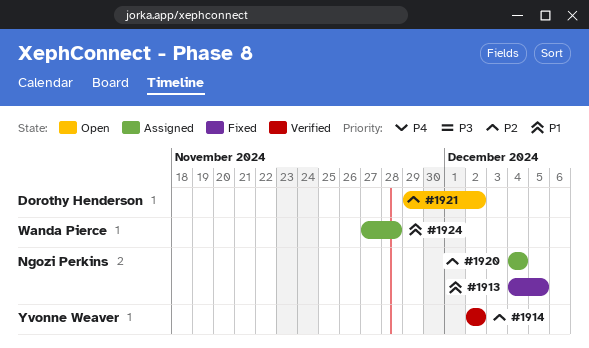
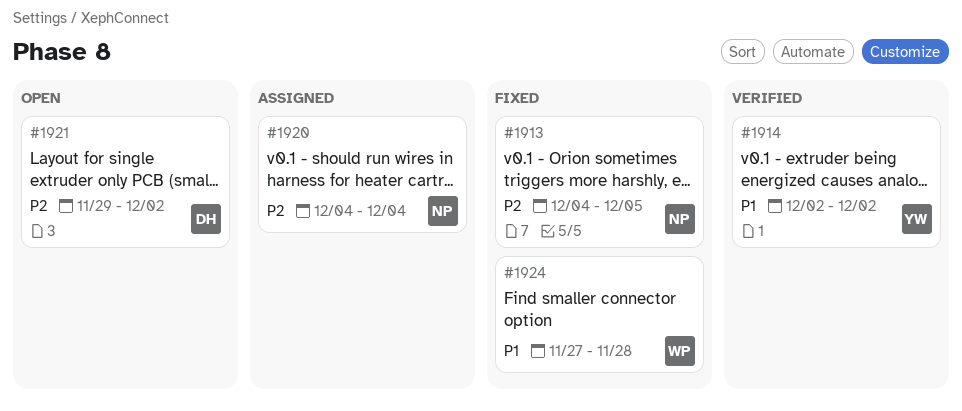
#1913, priority: P1 -> P2
#1914, priority: P2 -> P1
#1924, status: Assigned -> Fixed

